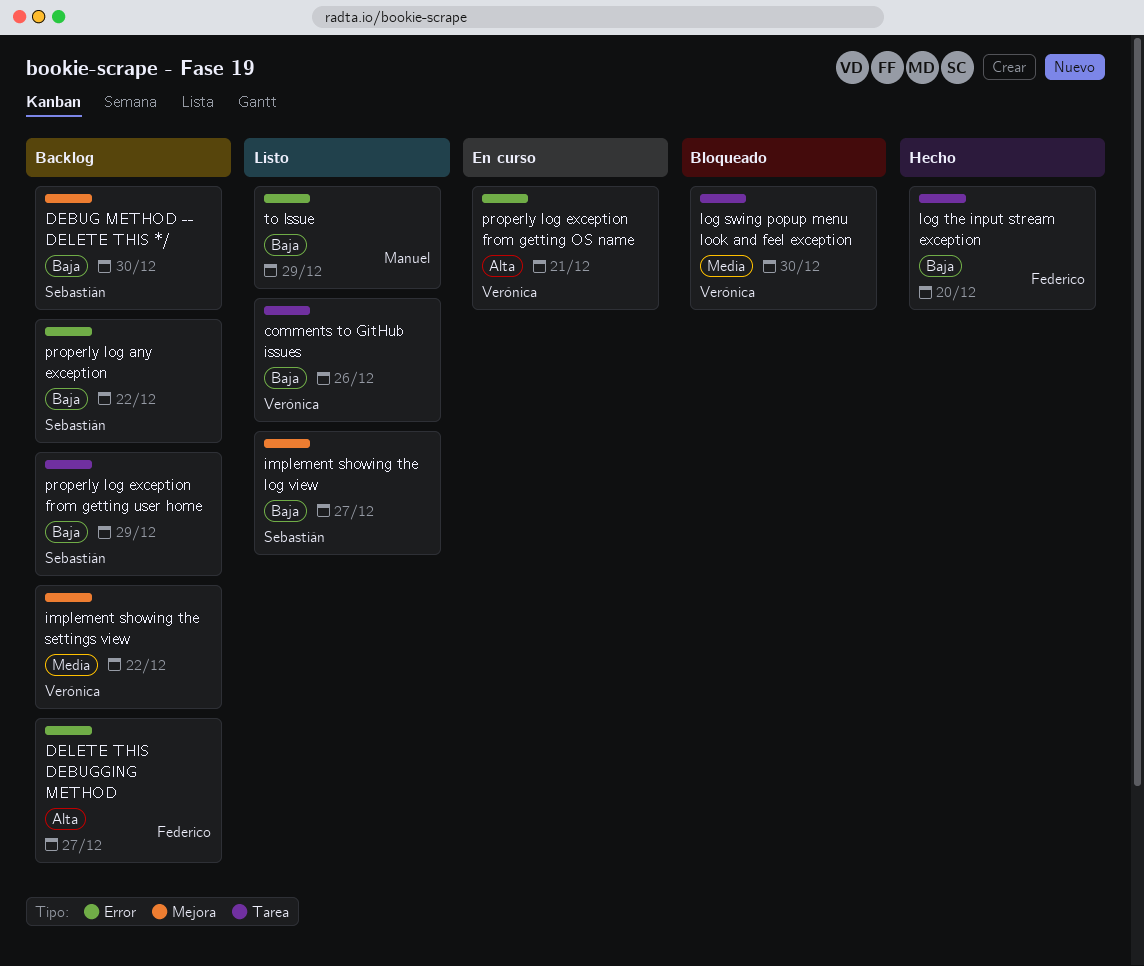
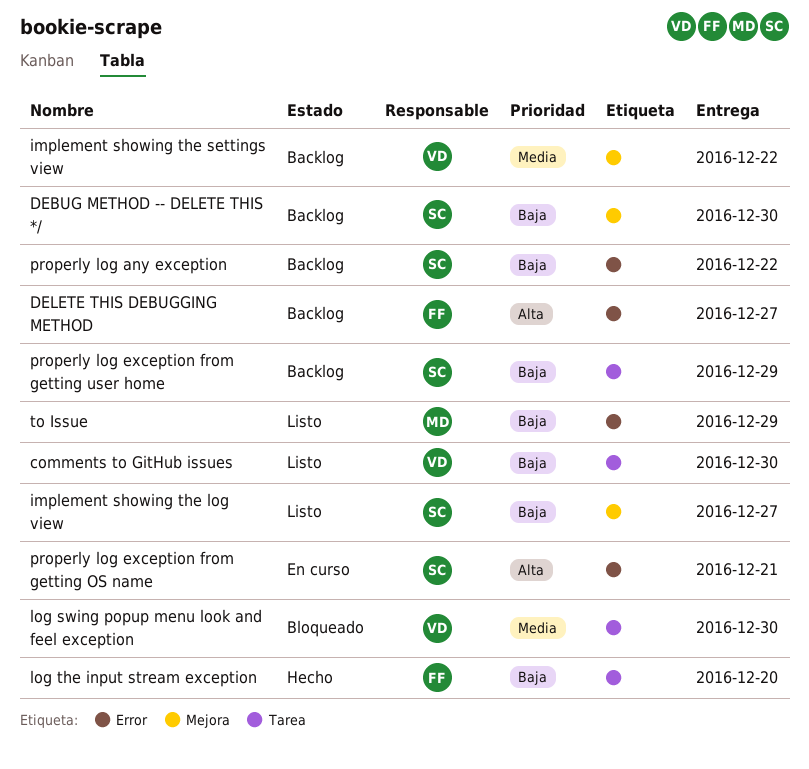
comments to GitHub issues, due: Dec 26 -> Dec 30
properly log exception from getting OS name, owner: Verónica -> Sebastián

